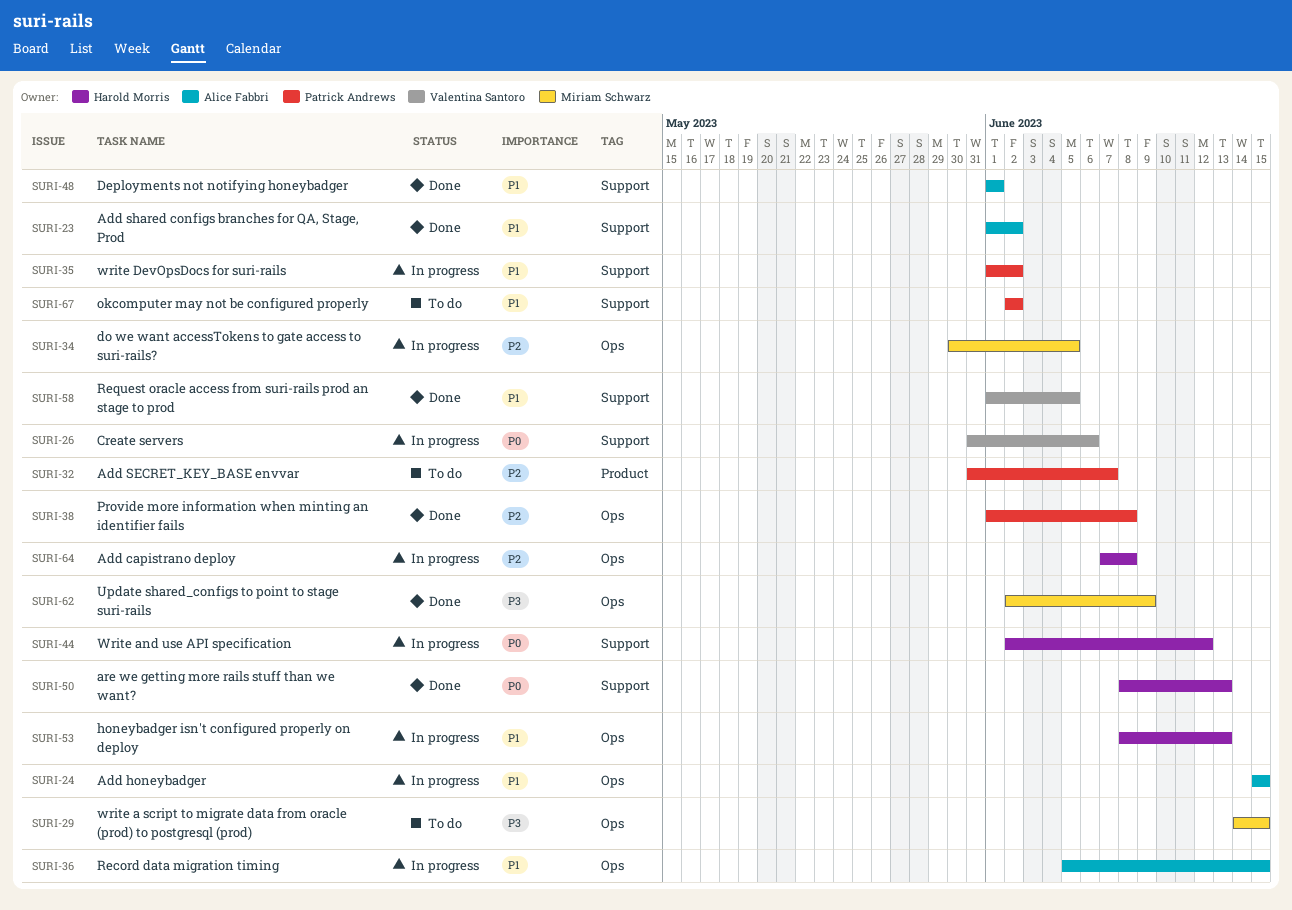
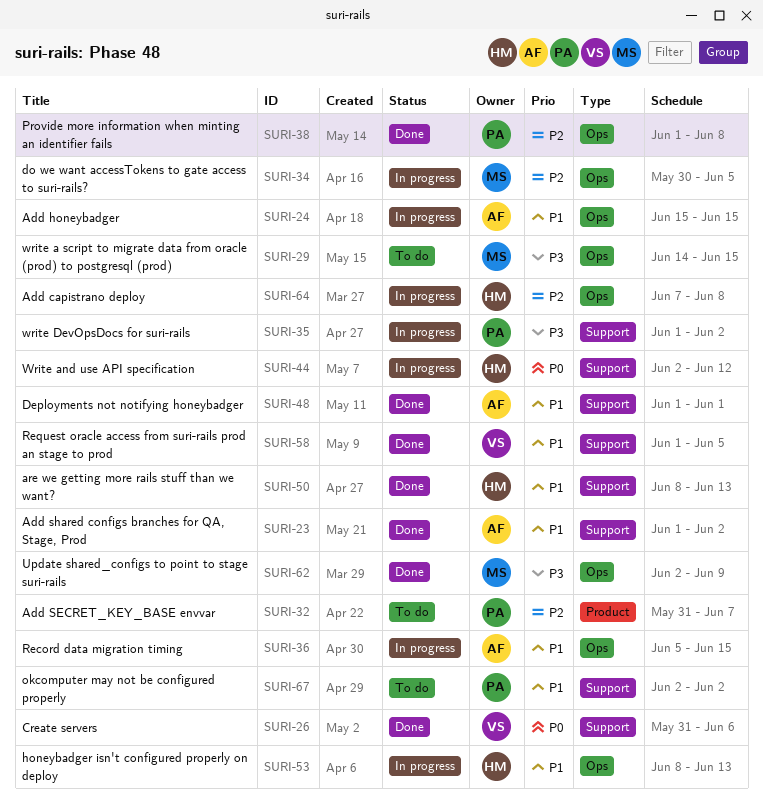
SURI-26, status: In progress -> Done
SURI-35, priority: P1 -> P3
SURI-50, priority: P0 -> P1

